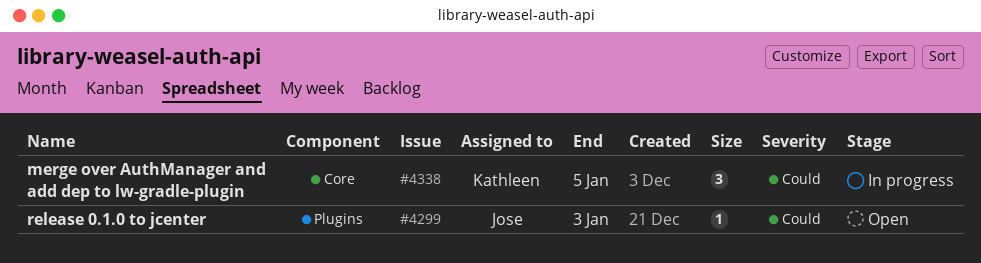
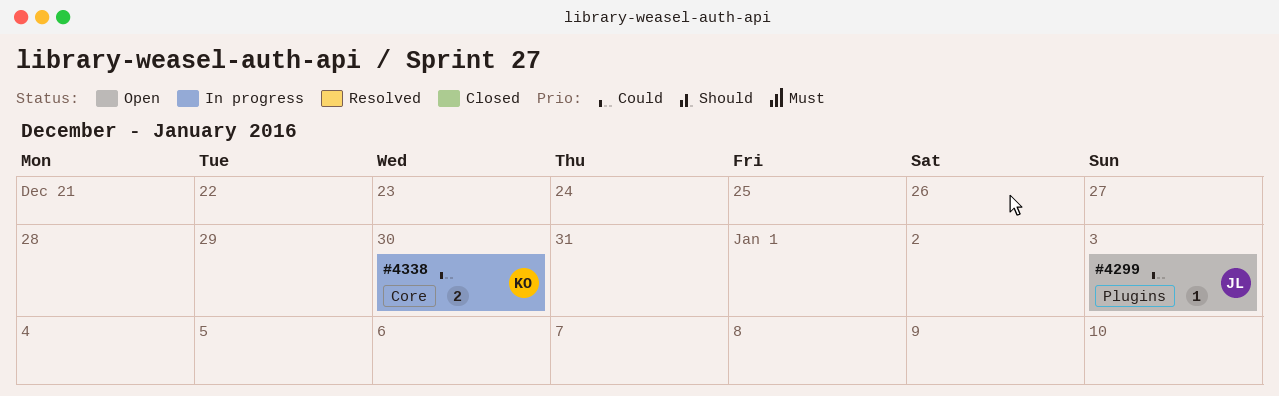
#4338, estimate: 3 -> 2
#4338, due: Jan 5 -> Dec 30

